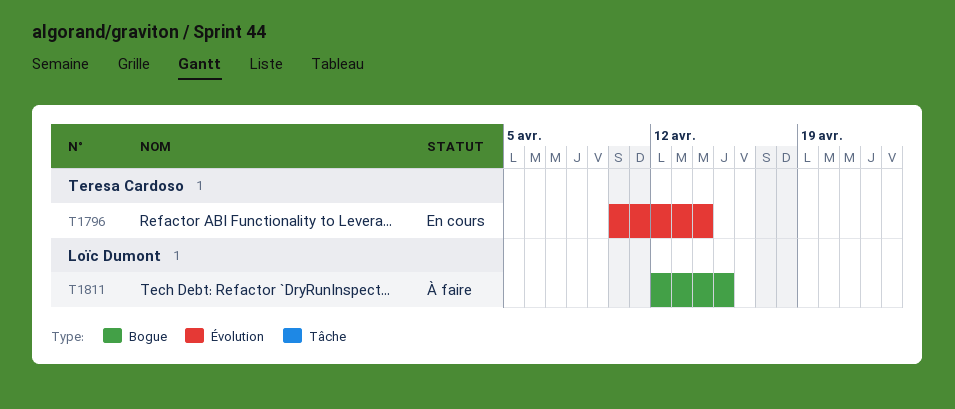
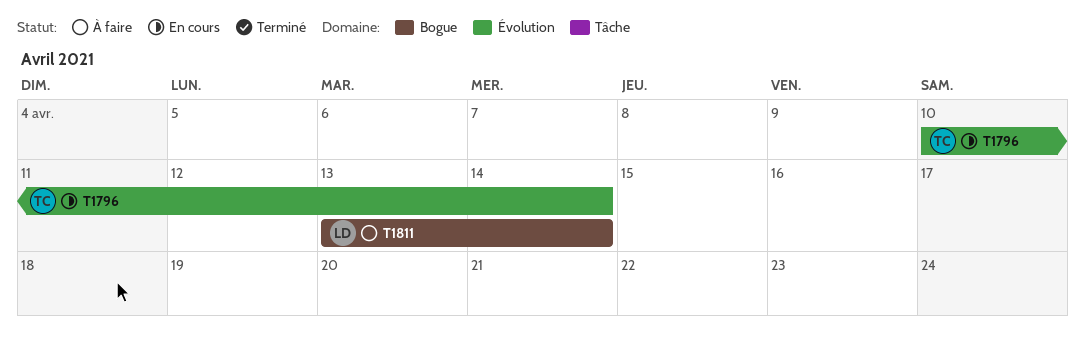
T1811, start: Apr 12 -> Apr 13
T1811, due: Apr 15 -> Apr 14

